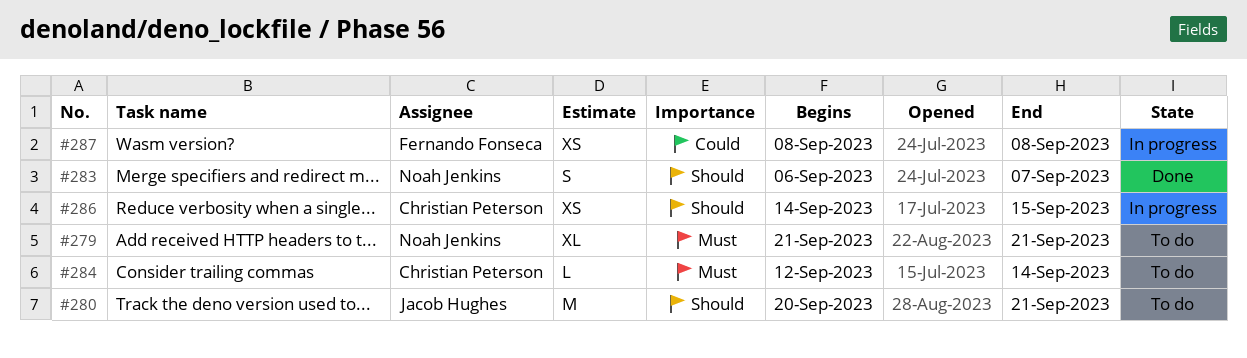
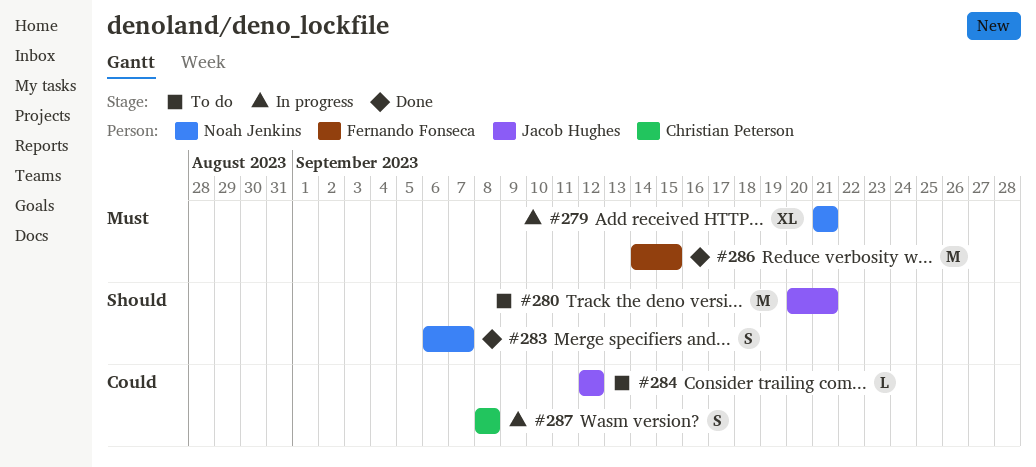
#279, status: To do -> In progress
#284, owner: Christian Peterson -> Jacob Hughes
#284, priority: Must -> Could
#284, due: Sep 14 -> Sep 12
#286, status: In progress -> Done
#286, owner: Christian Peterson -> Fernando Fonseca
#286, priority: Should -> Must
#286, estimate: XS -> M
#287, owner: Fernando Fonseca -> Christian Peterson
#287, estimate: XS -> S

